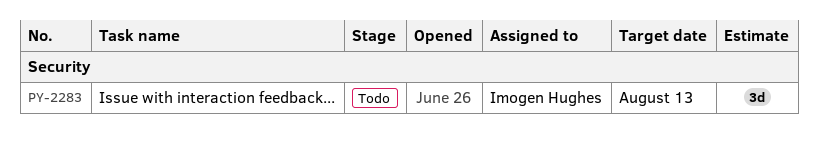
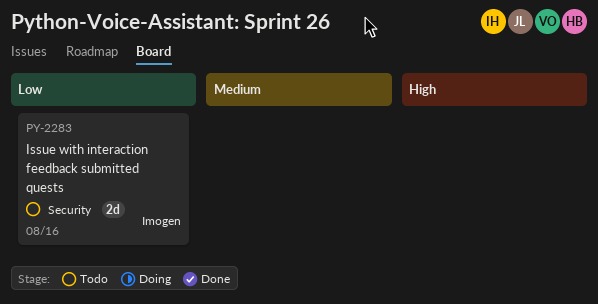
PY-2283, estimate: 3d -> 2d
PY-2283, due: Aug 13 -> Aug 16

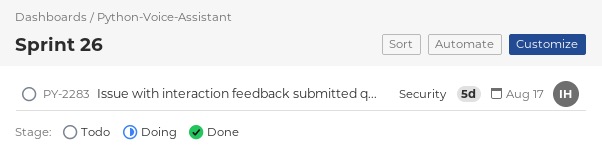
PY-2283, estimate: 2d -> 5d
PY-2283, due: Aug 16 -> Aug 17

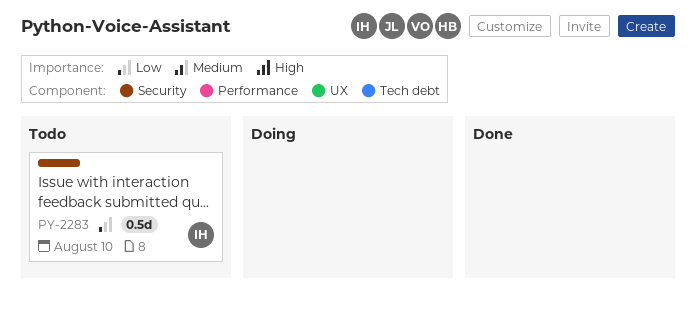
PY-2283, estimate: 5d -> 0.5d
PY-2283, due: Aug 17 -> Aug 10

